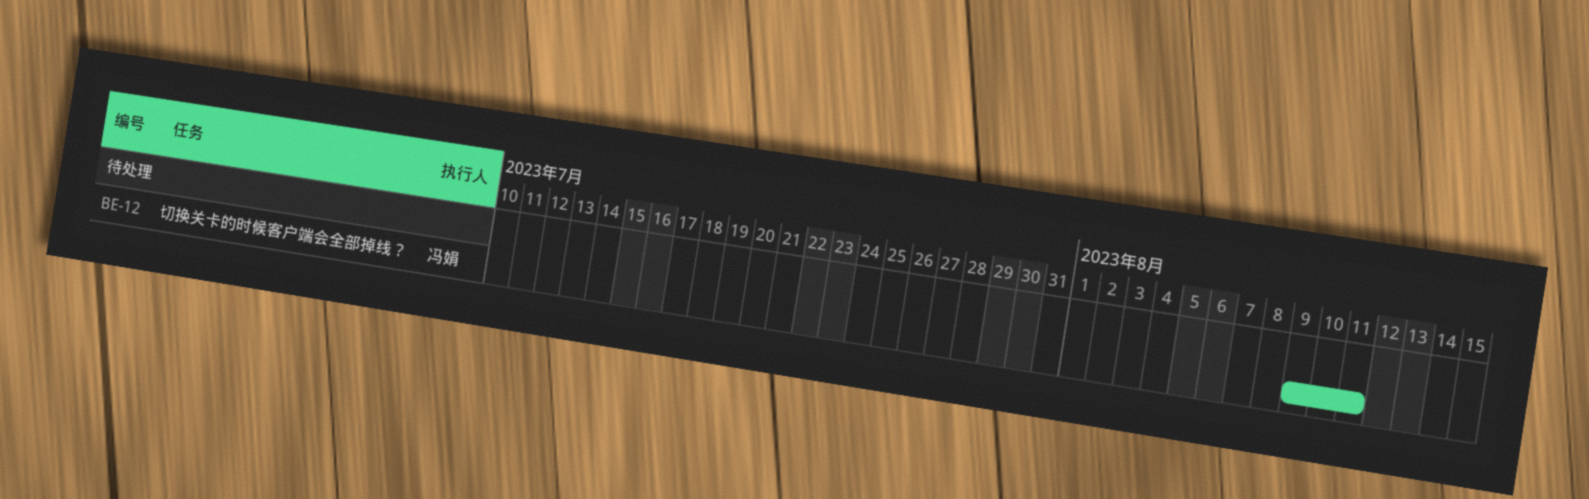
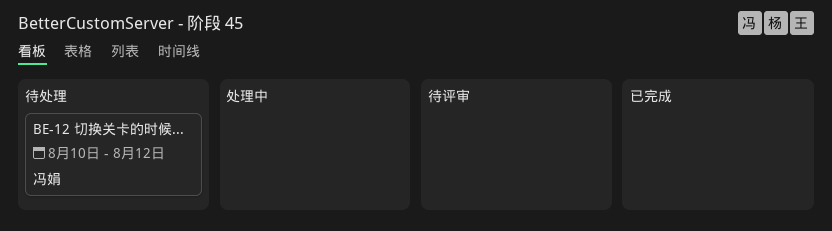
BE-12, start: Aug 9 -> Aug 10
BE-12, due: Aug 11 -> Aug 12

